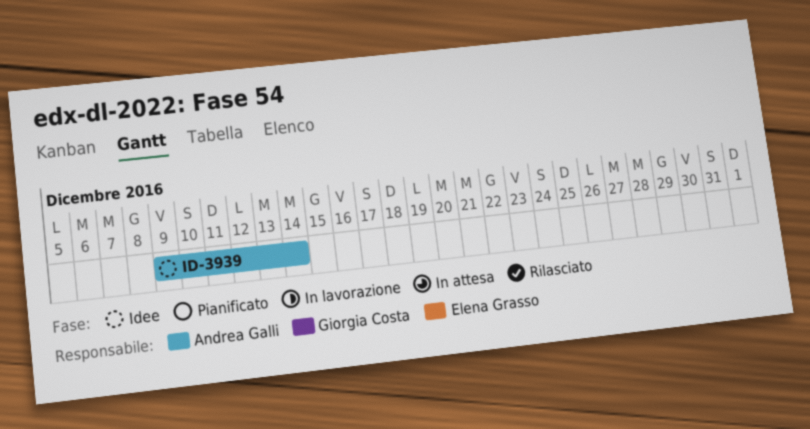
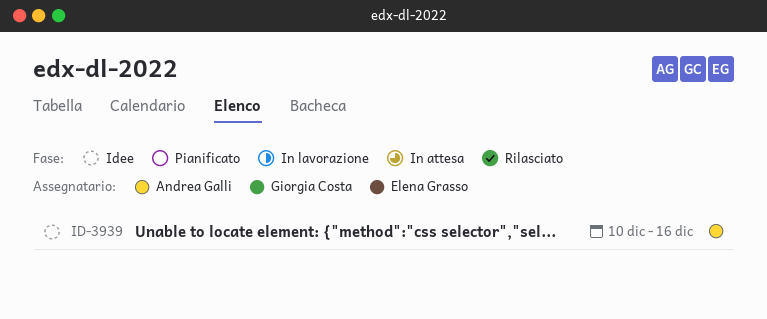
ID-3939, start: Dec 9 -> Dec 10
ID-3939, due: Dec 14 -> Dec 16

